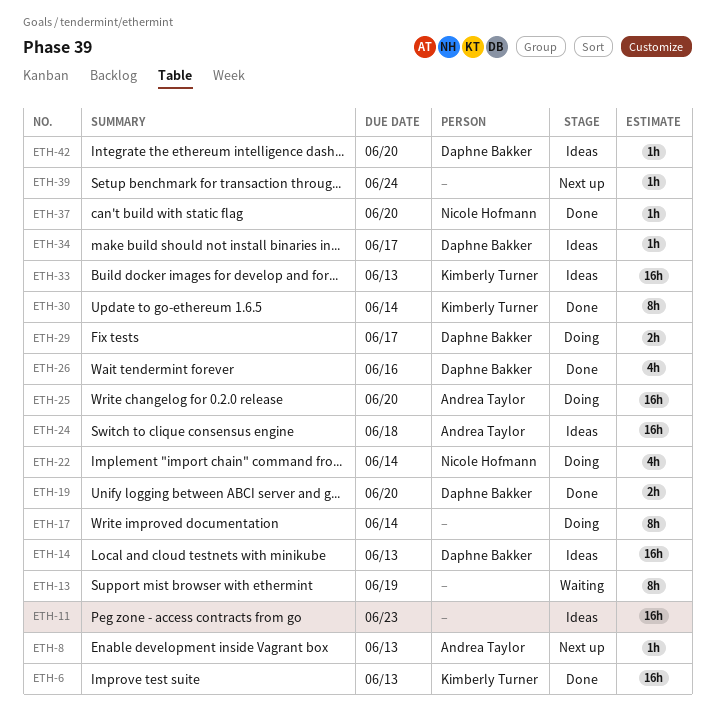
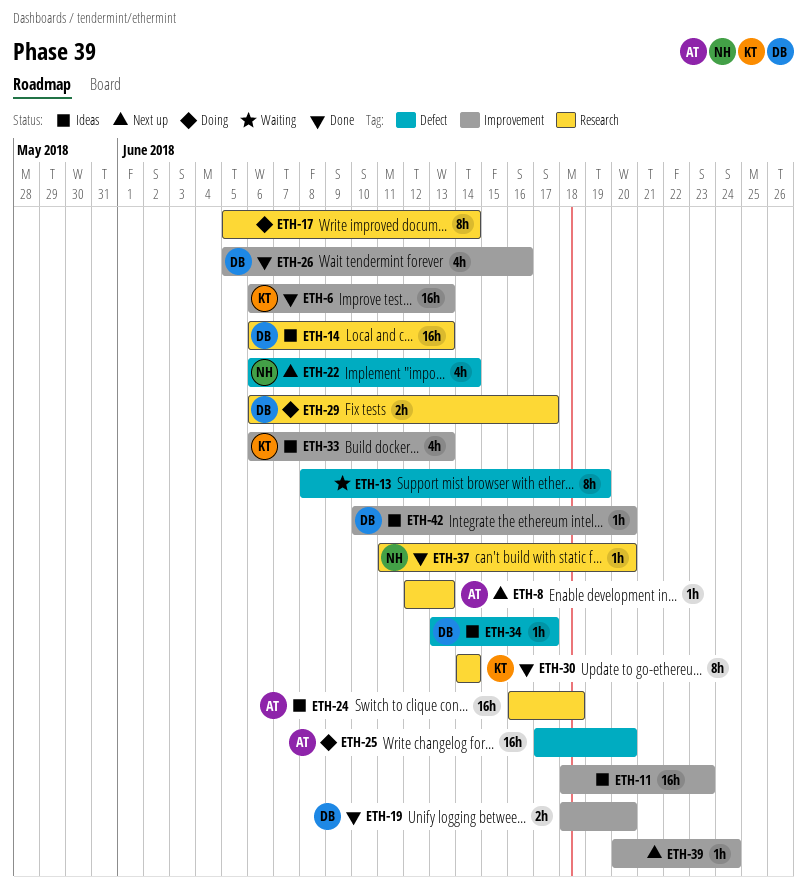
ETH-22, status: Doing -> Next up
ETH-33, estimate: 16h -> 4h

